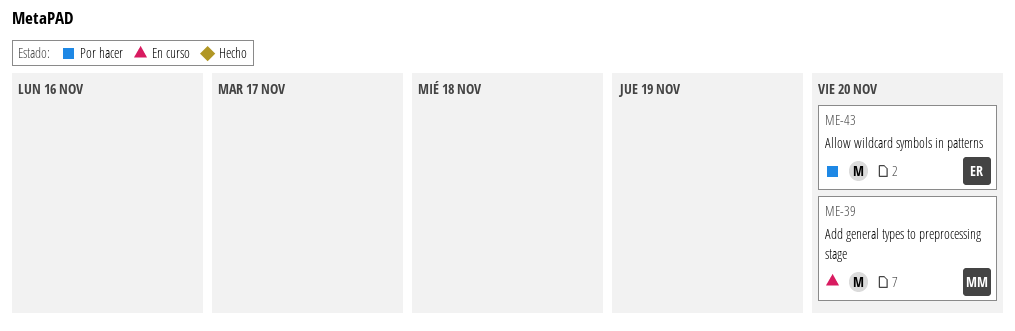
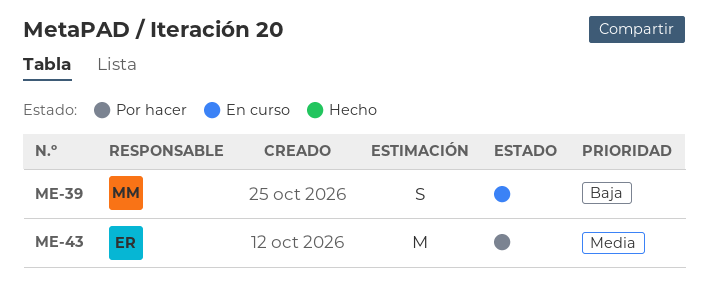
ME-39, estimate: M -> S

